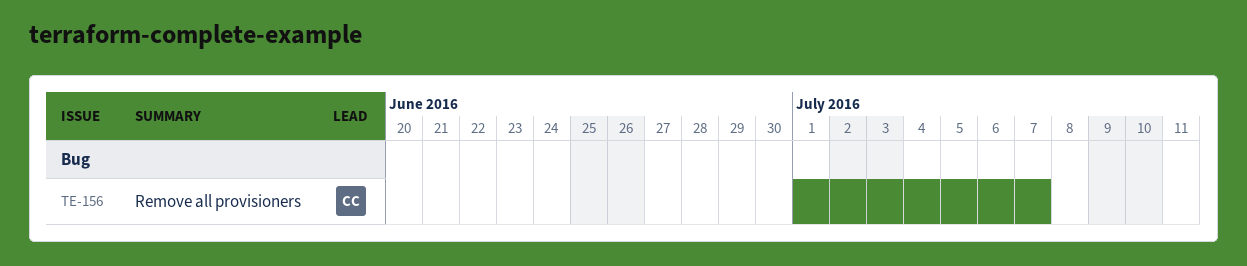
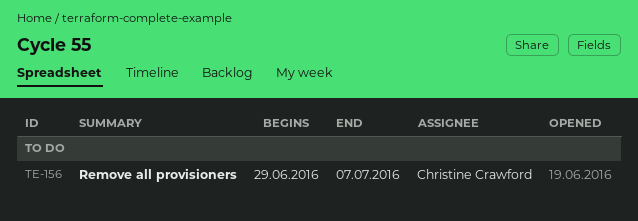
TE-156, start: Jul 1 -> Jun 29

